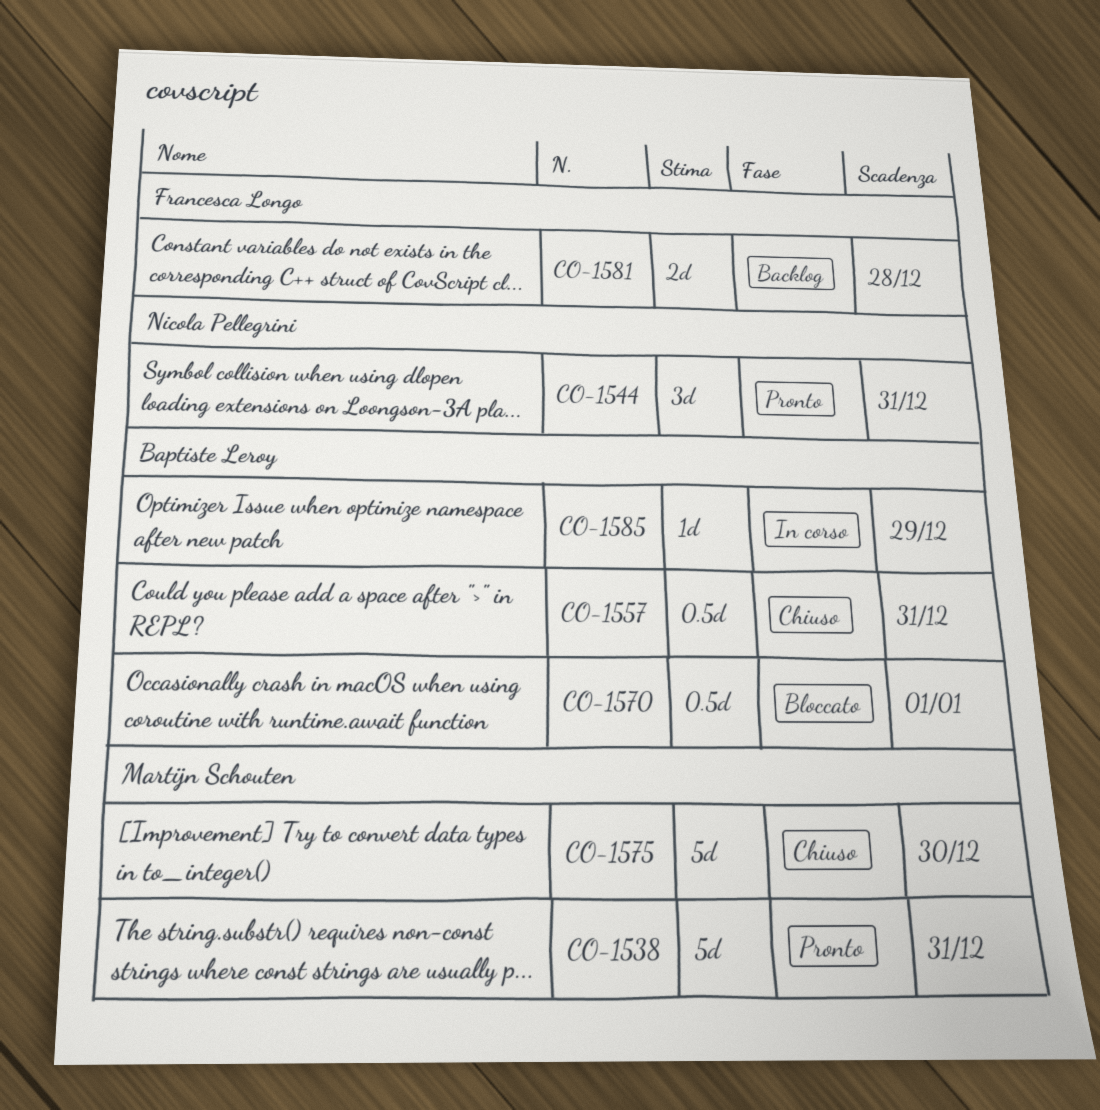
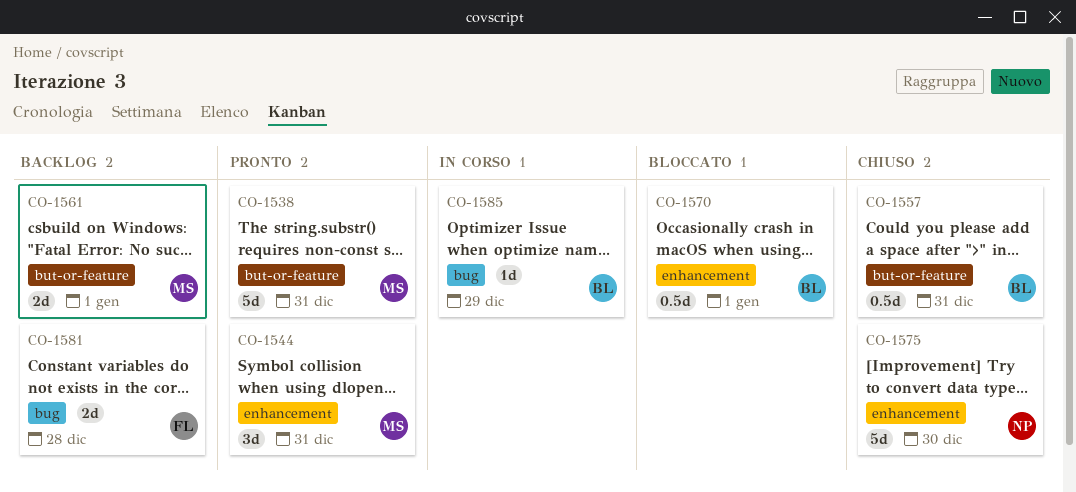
CO-1544, owner: Nicola Pellegrini -> Martijn Schouten
CO-1561: none -> present
CO-1575, owner: Martijn Schouten -> Nicola Pellegrini

